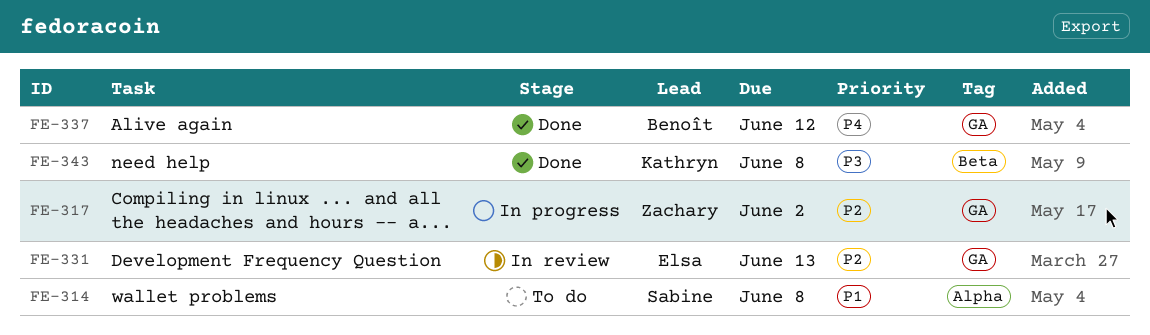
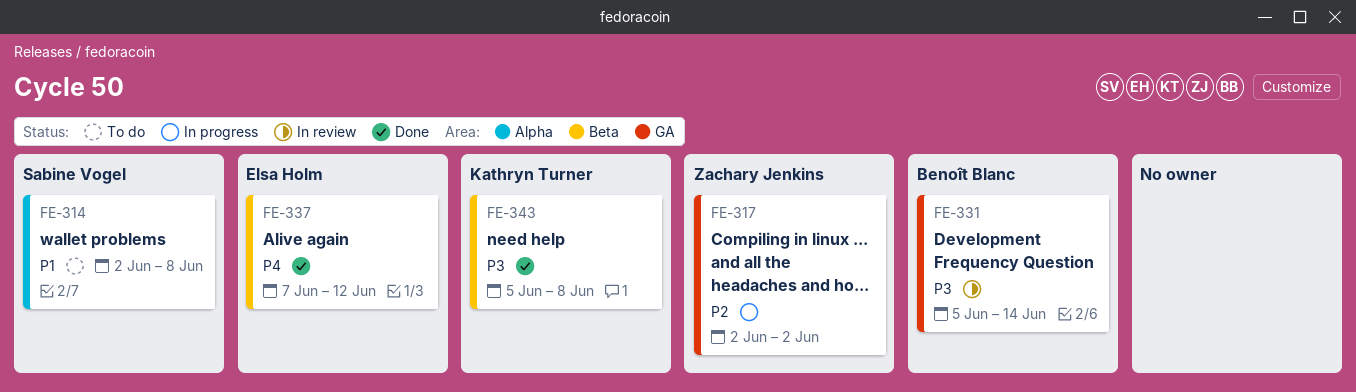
FE-331, owner: Elsa Holm -> Benoît Blanc
FE-331, priority: P2 -> P3
FE-331, due: Jun 13 -> Jun 14
FE-337, owner: Benoît Blanc -> Elsa Holm
FE-337, label: GA -> Beta

